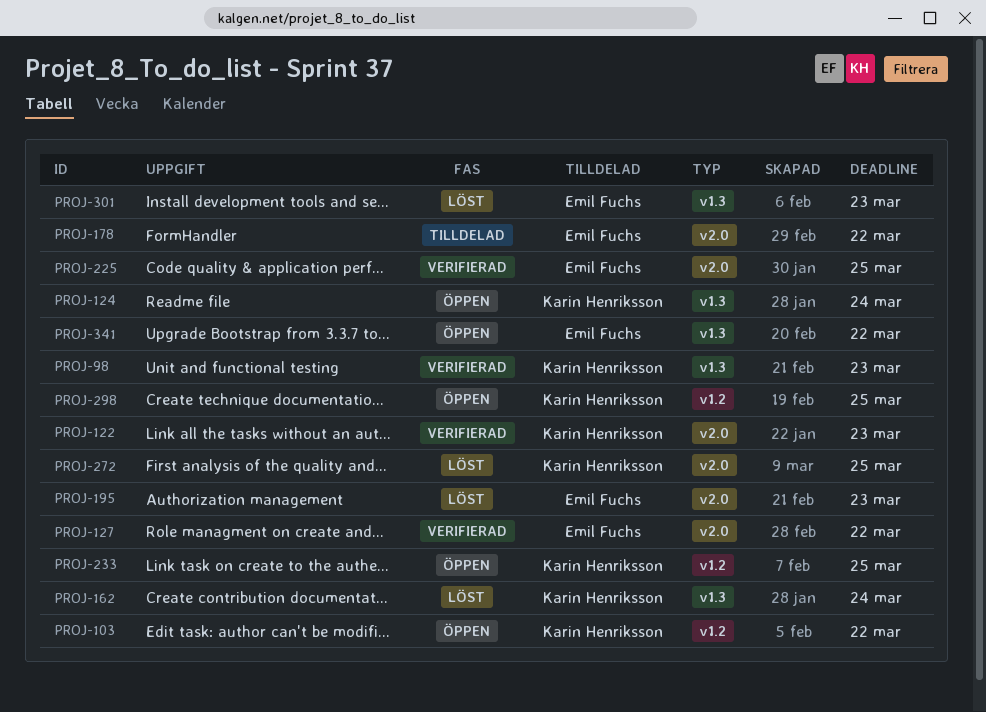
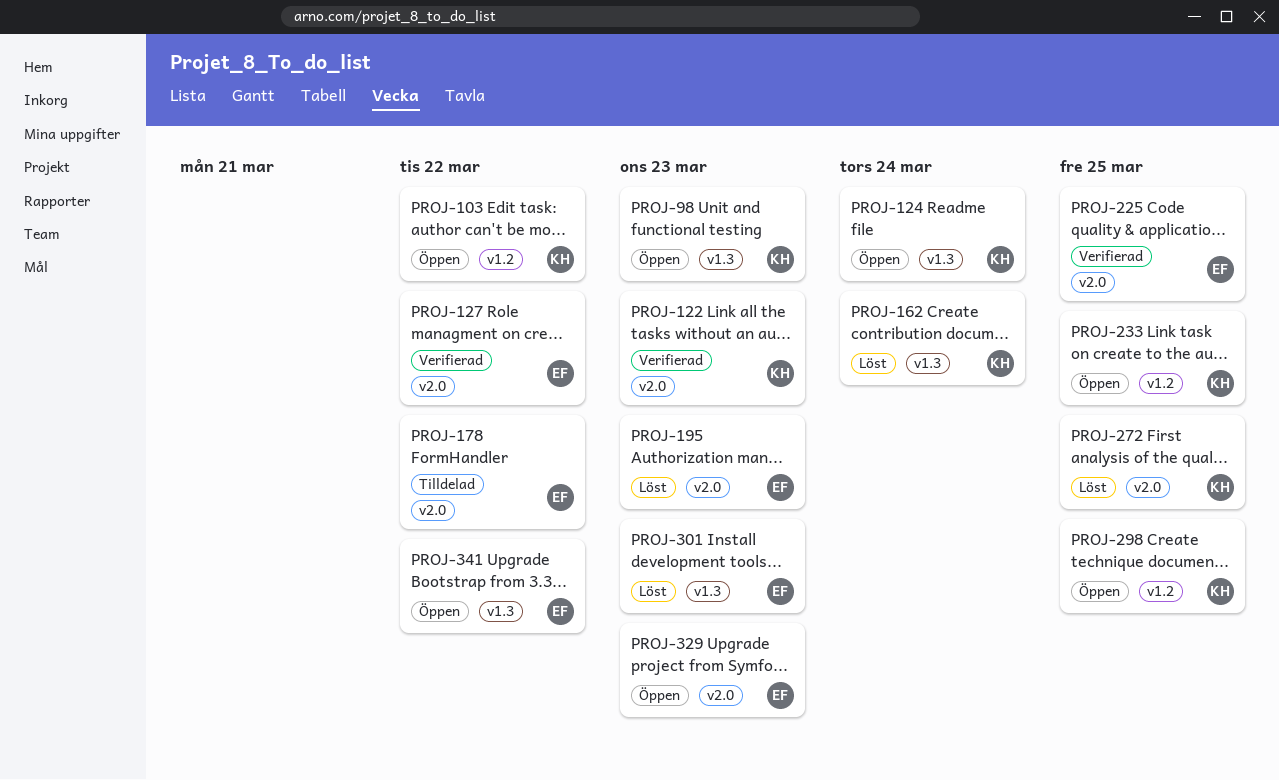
PROJ-98, status: Verifierad -> Öppen
PROJ-329: none -> present

